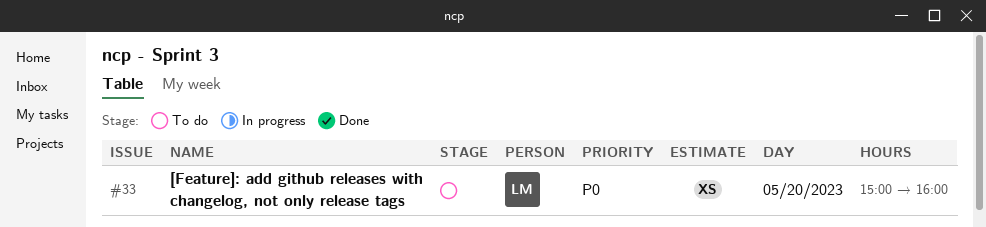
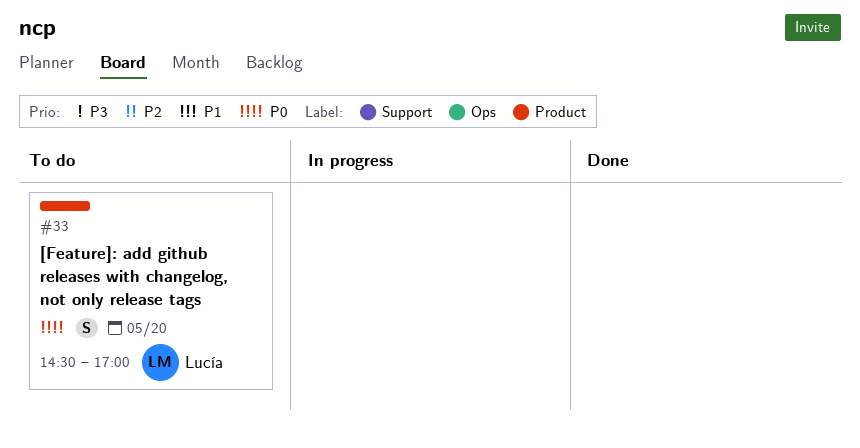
#33, estimate: XS -> S
#33, begins: 15:00 -> 14:30
#33, ends: 16:00 -> 17:00

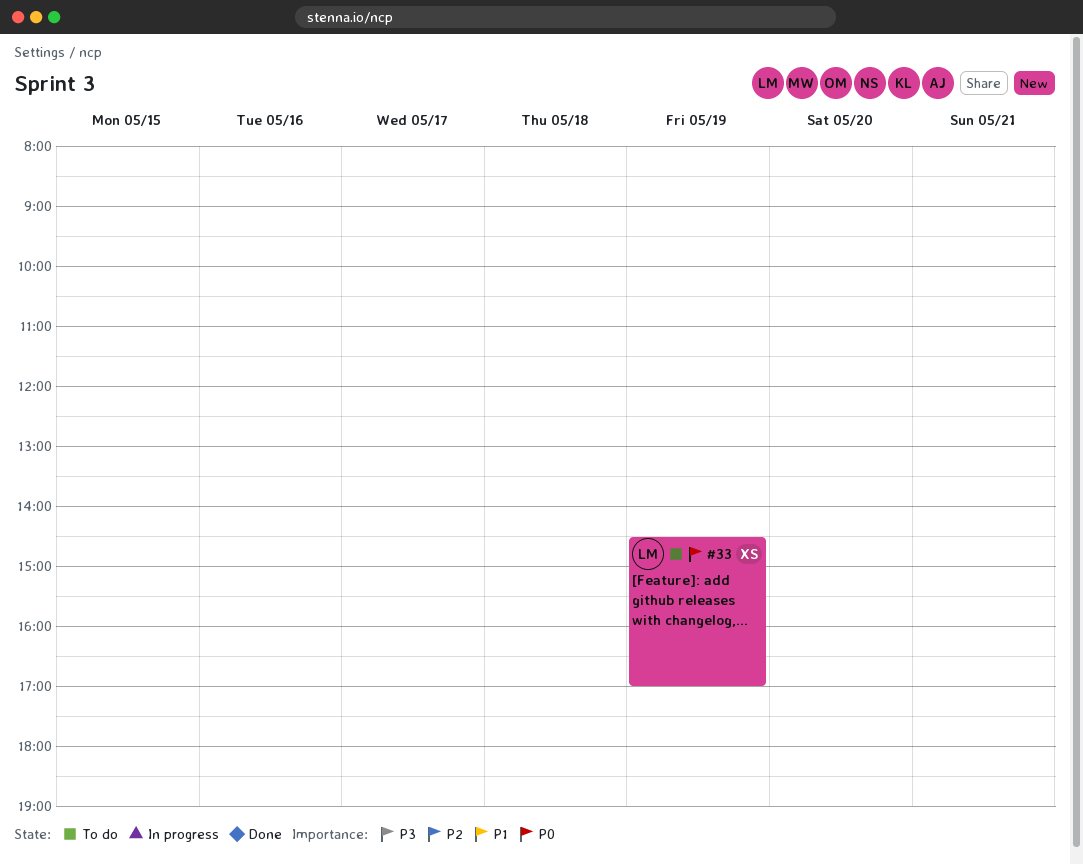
#33, estimate: S -> XS
#33, day: May 20 -> May 19

